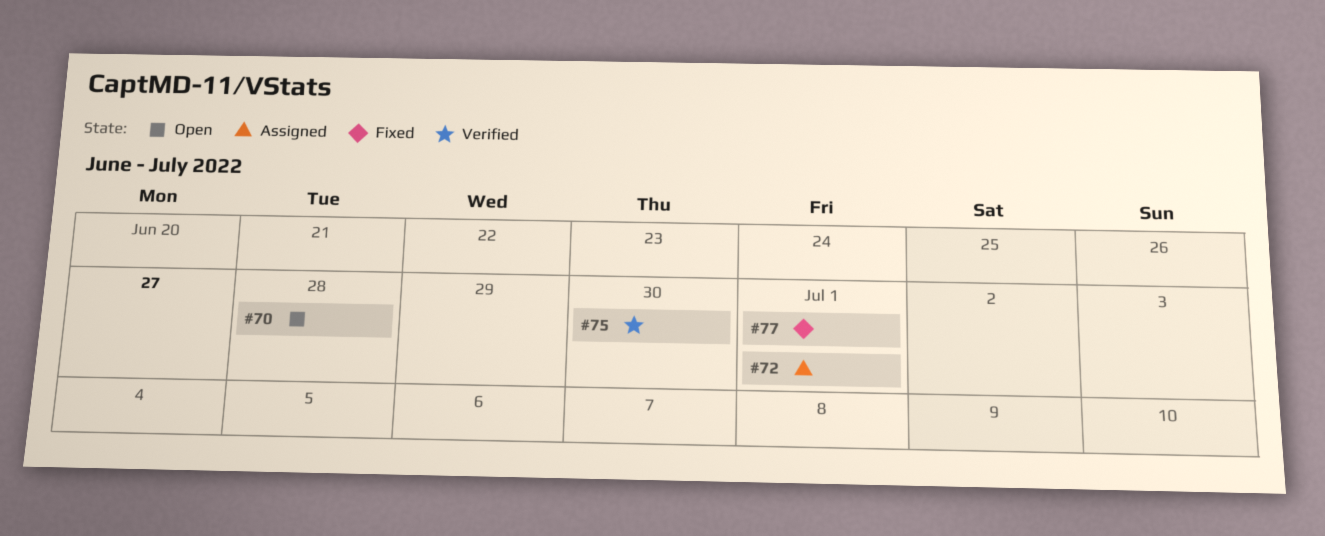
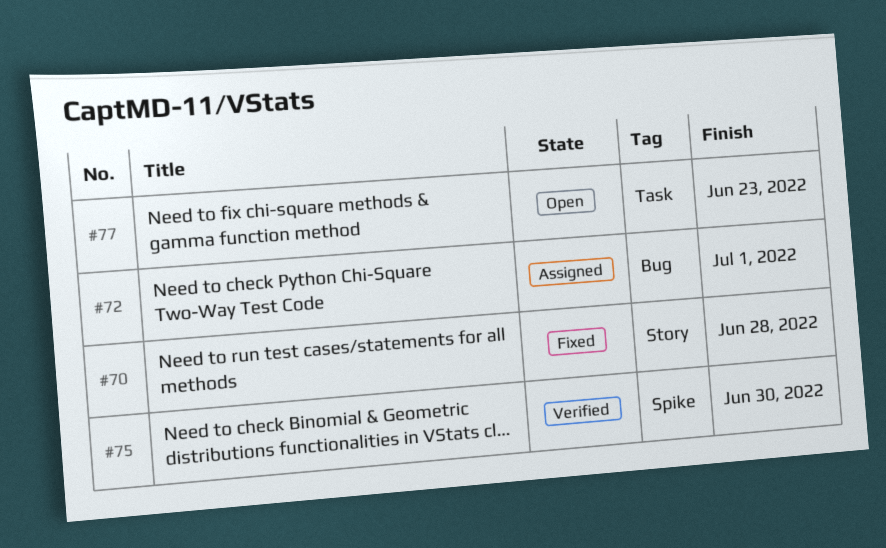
#70, status: Open -> Fixed
#77, status: Fixed -> Open
#77, due: Jul 1 -> Jun 23

